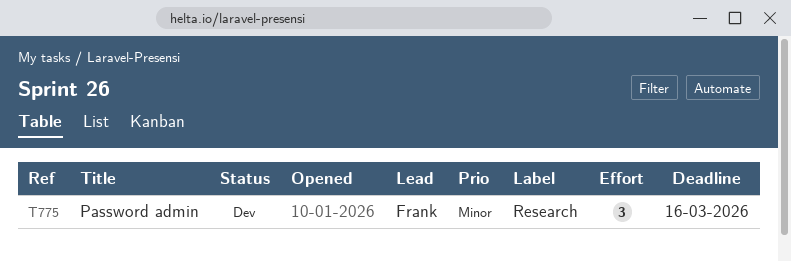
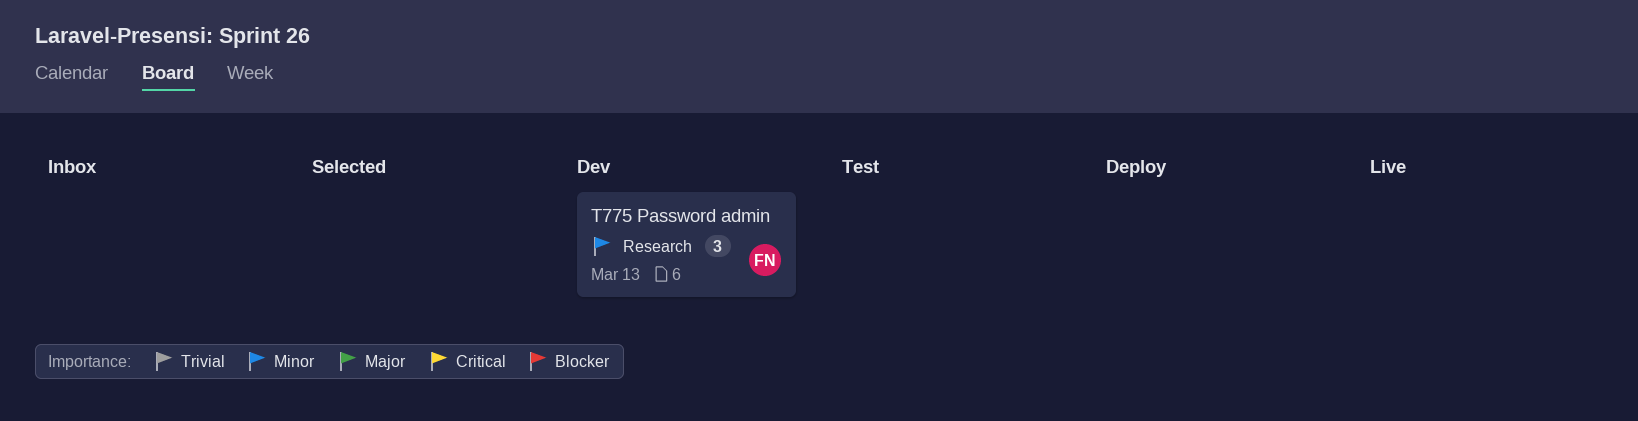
T775, due: Mar 16 -> Mar 13

